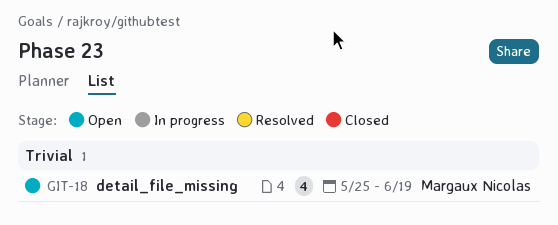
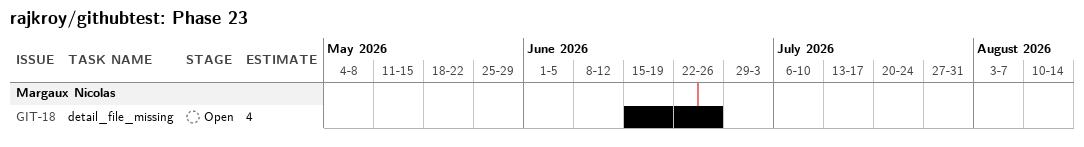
GIT-18, start: May 25 -> Jun 15
GIT-18, due: Jun 19 -> Jun 26

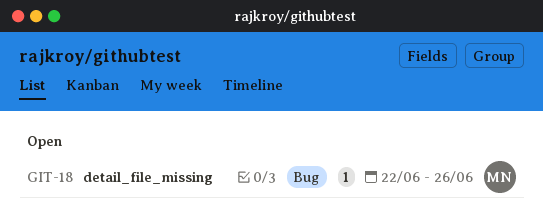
GIT-18, estimate: 4 -> 1
GIT-18, start: Jun 15 -> Jun 22

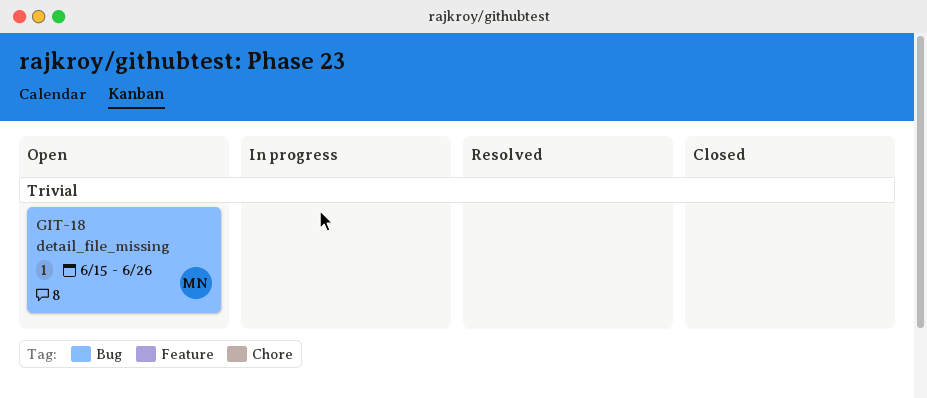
GIT-18, start: Jun 22 -> Jun 15

